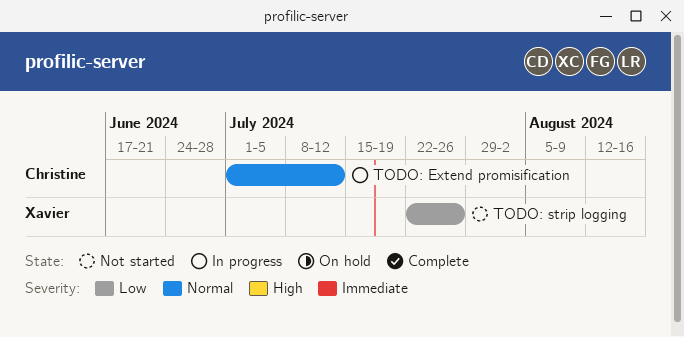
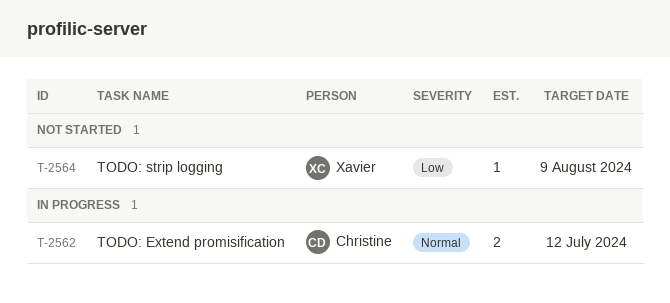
TODO: strip logging, due: Jul 26 -> Aug 9

